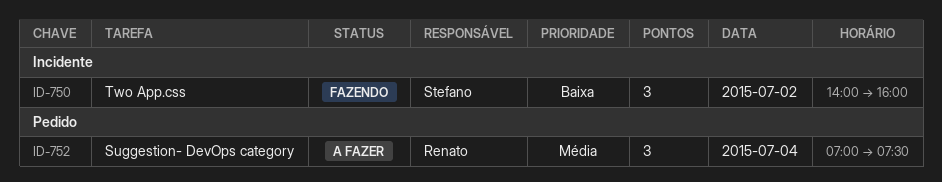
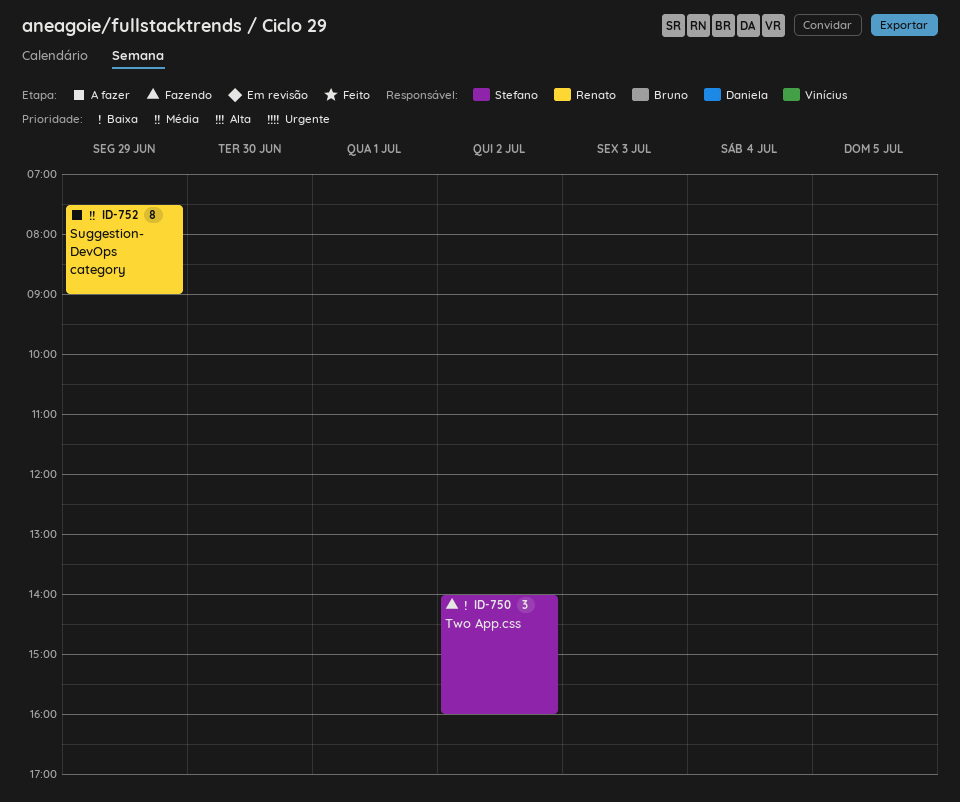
ID-752, estimate: 3 -> 8
ID-752, day: Jul 4 -> Jun 29
ID-752, begins: 07:00 -> 07:30
ID-752, ends: 07:30 -> 09:00

